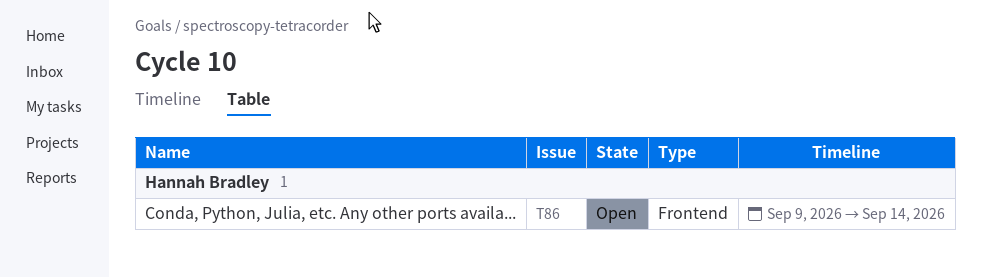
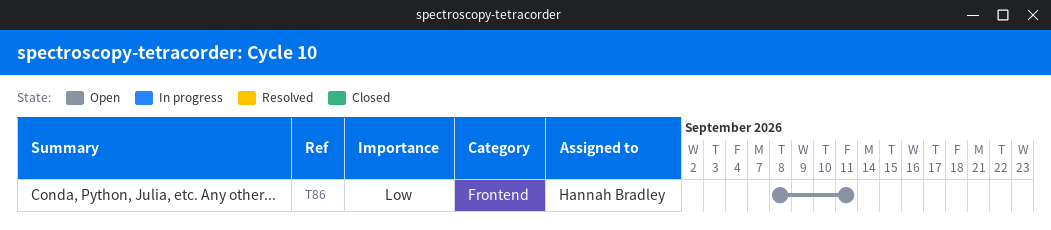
T86, start: Sep 9 -> Sep 8
T86, due: Sep 14 -> Sep 11

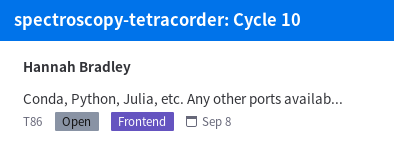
T86, due: Sep 11 -> Sep 8

